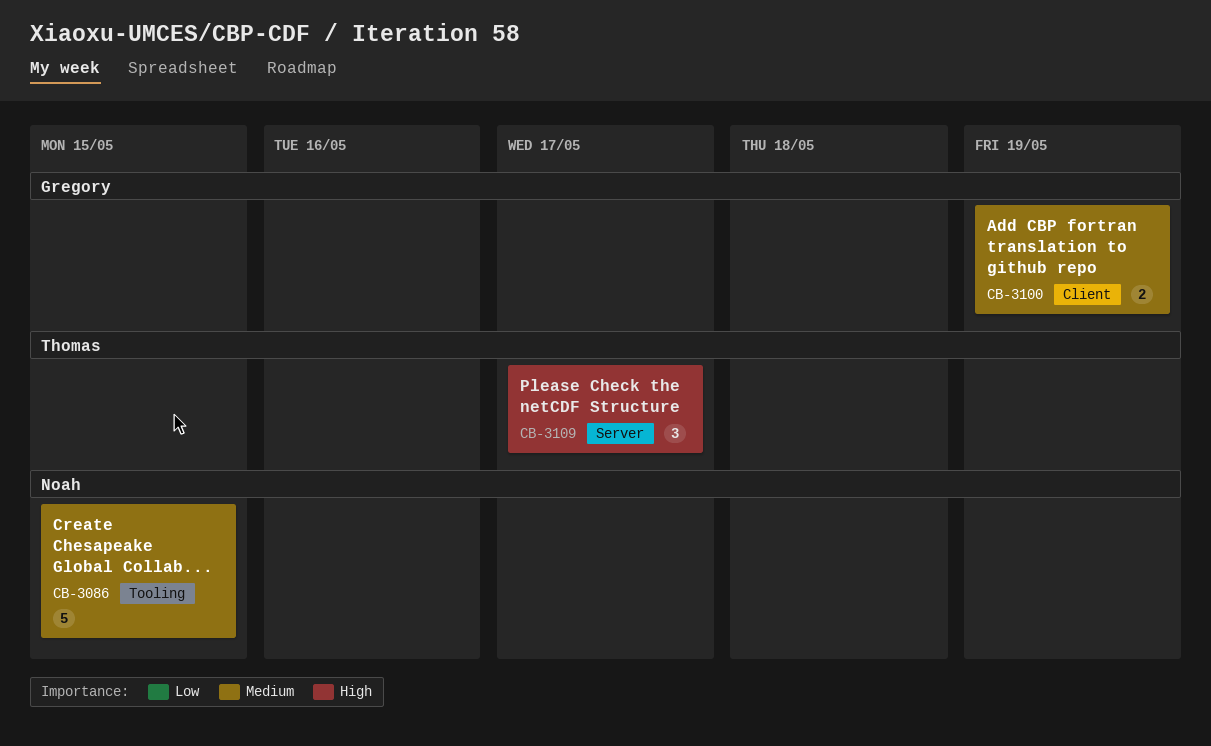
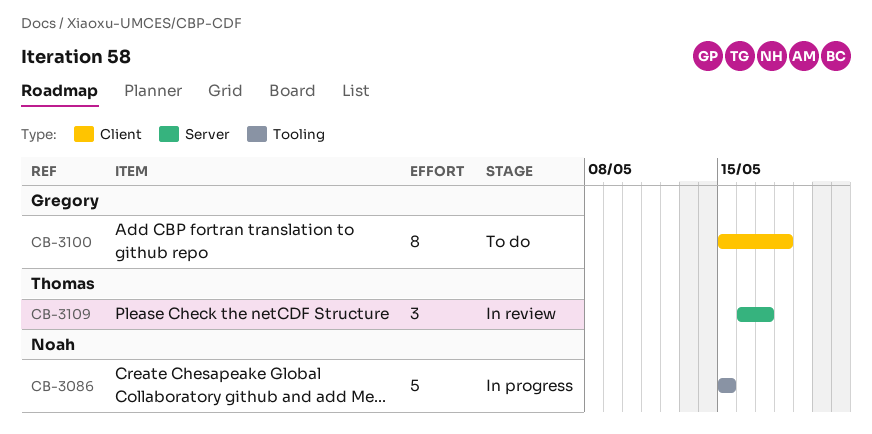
CB-3100, estimate: 2 -> 8
CB-3100, due: May 19 -> May 18

